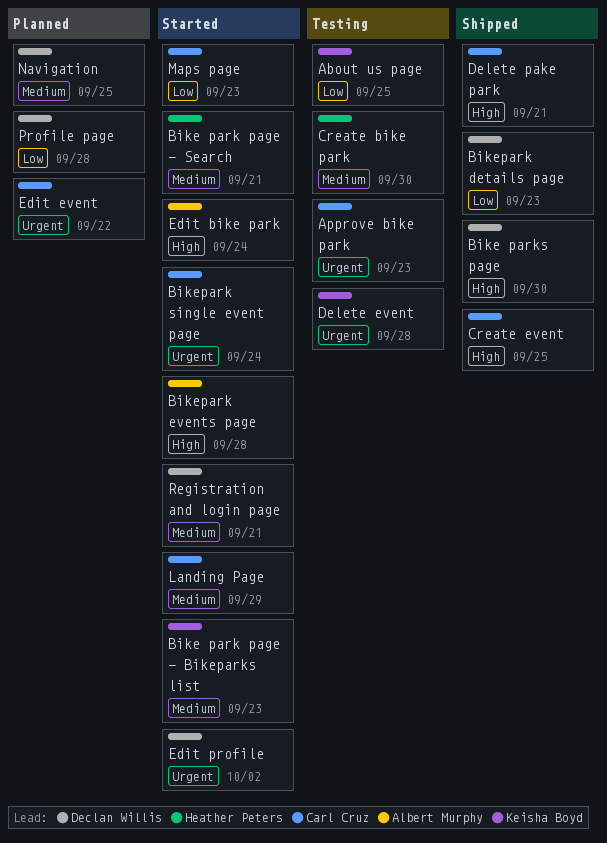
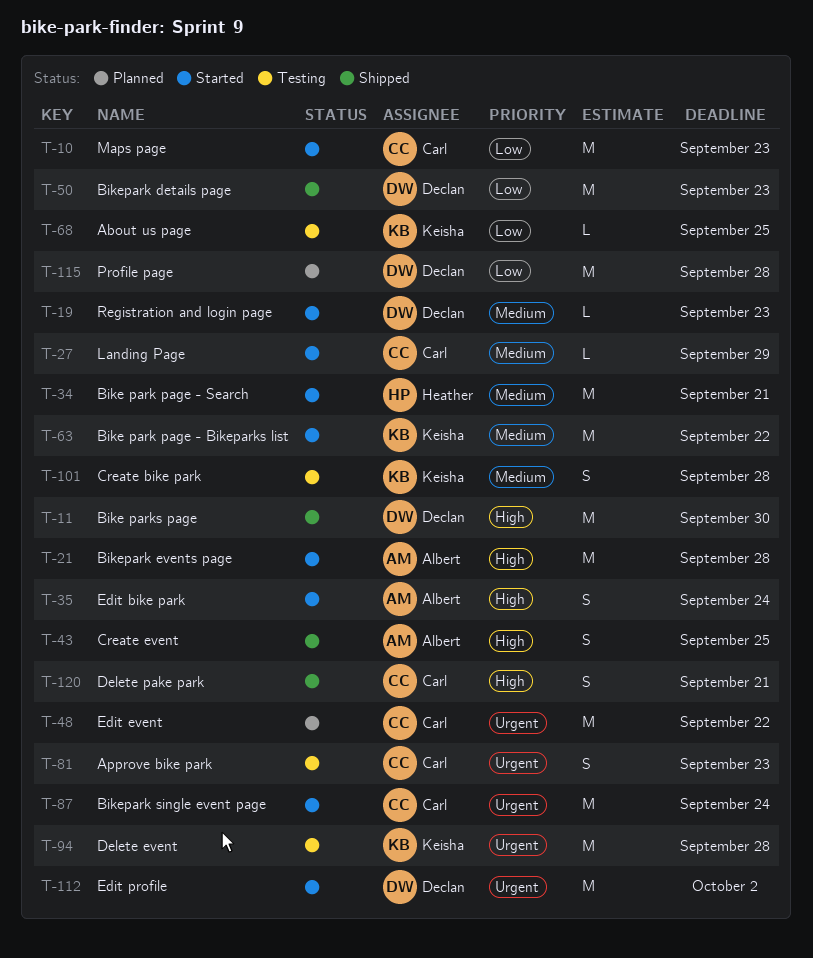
Bike park page - Bikeparks list, due: Sep 23 -> Sep 22
Create bike park, owner: Heather Peters -> Keisha Boyd
Create bike park, due: Sep 30 -> Sep 28
Create event, owner: Carl Cruz -> Albert Murphy
Navigation: present -> none
Registration and login page, due: Sep 21 -> Sep 23

